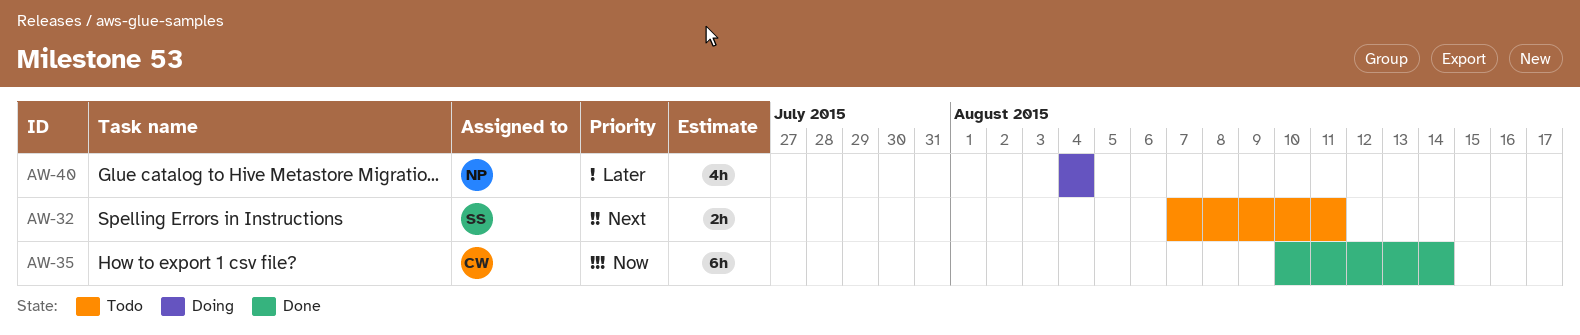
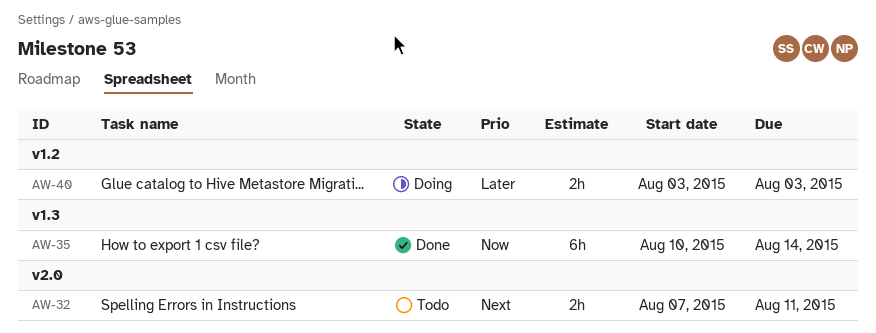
AW-40, estimate: 4h -> 2h
AW-40, start: Aug 4 -> Aug 3
AW-40, due: Aug 4 -> Aug 3

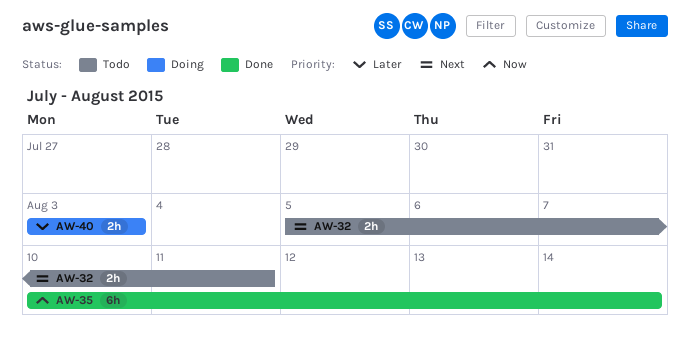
AW-32, start: Aug 7 -> Aug 5

